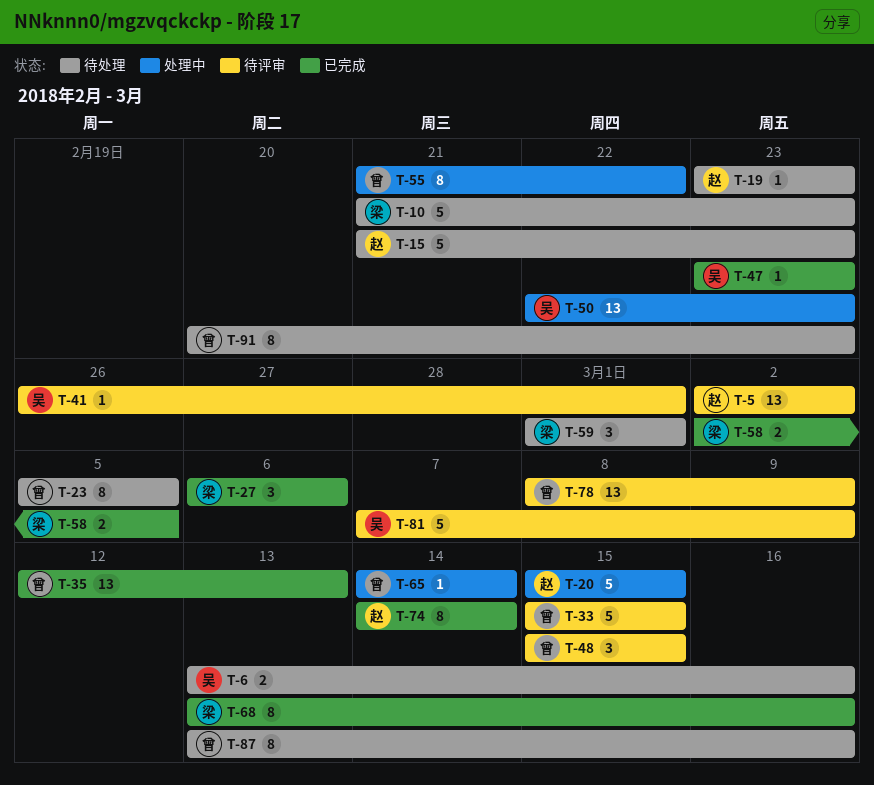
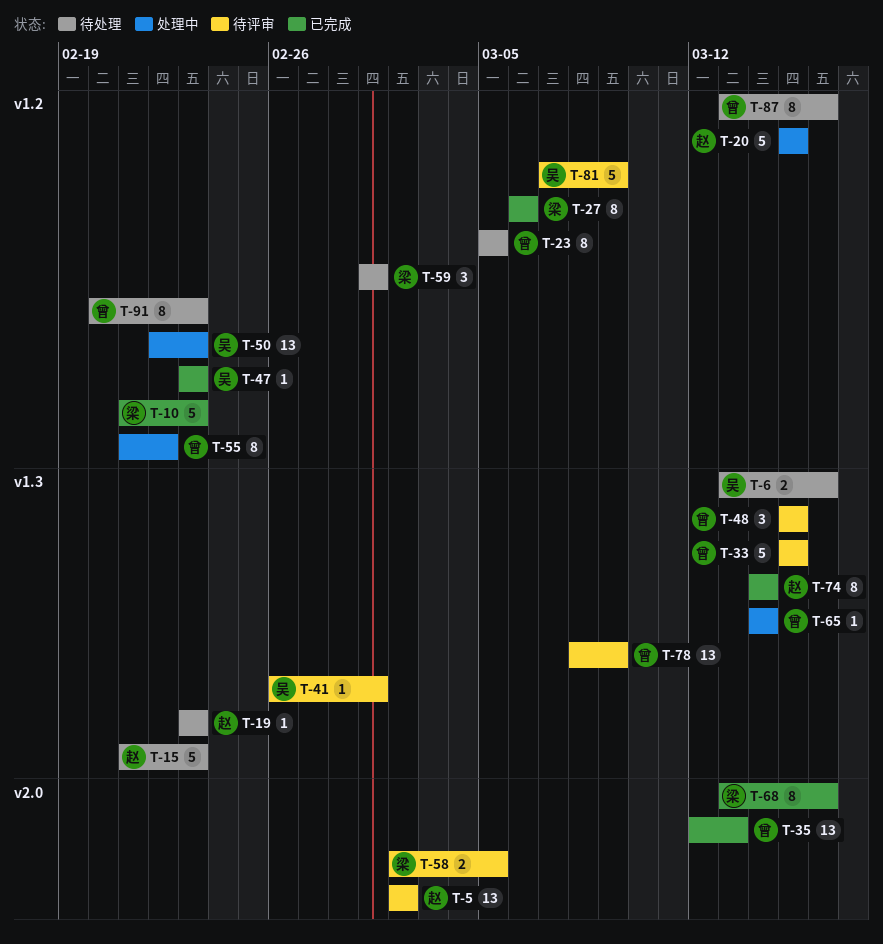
T-10, status: 待处理 -> 已完成
T-27, estimate: 3 -> 8
T-58, status: 已完成 -> 待评审

